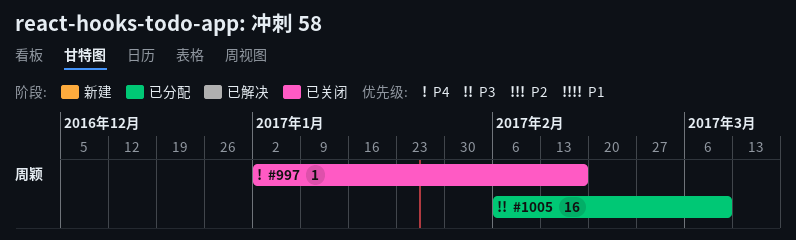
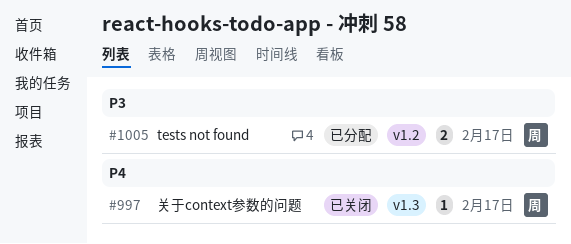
#1005, estimate: 16 -> 2
#1005, due: Mar 10 -> Feb 17

